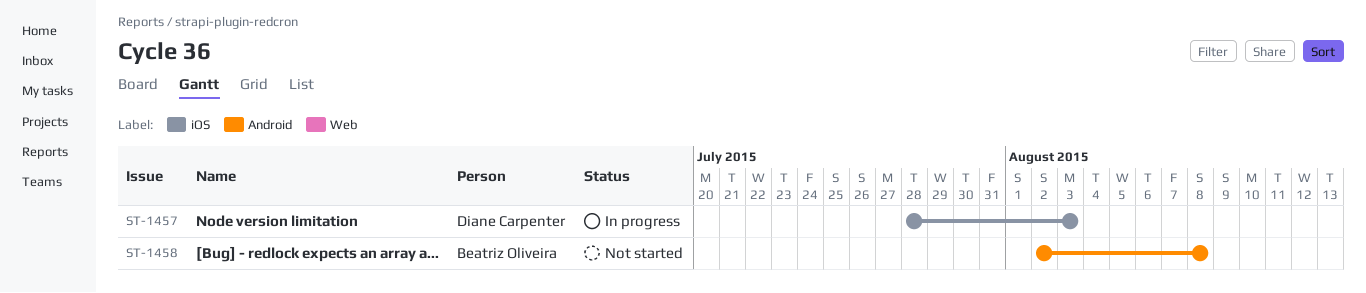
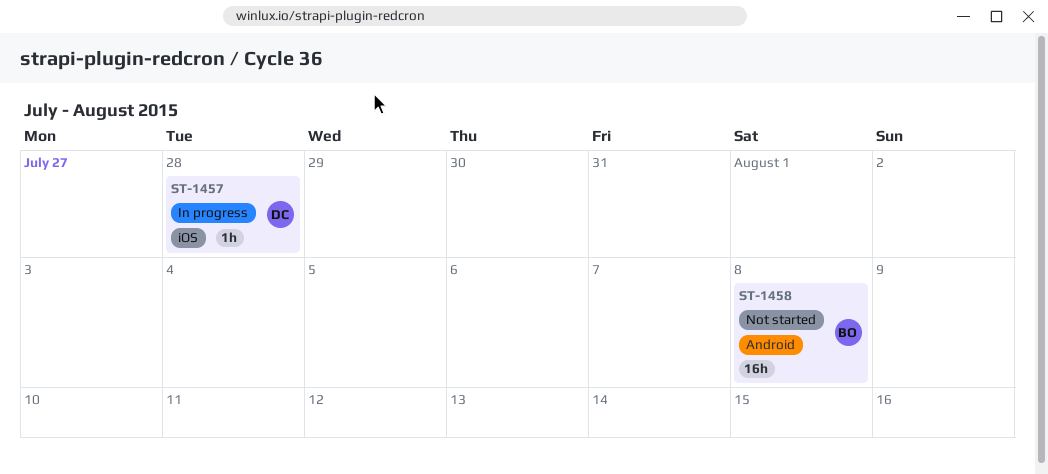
ST-1457, due: Aug 3 -> Jul 28

